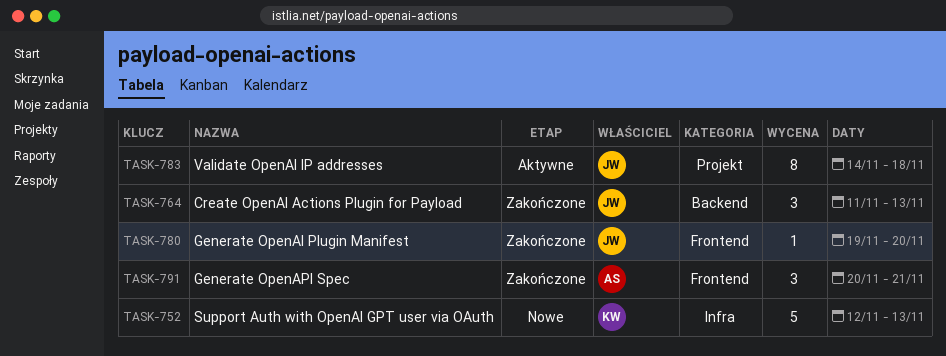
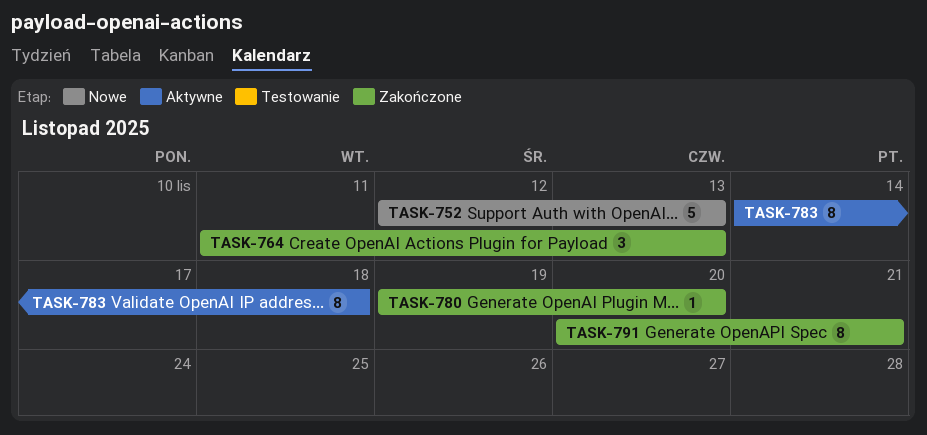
TASK-791, estimate: 3 -> 8

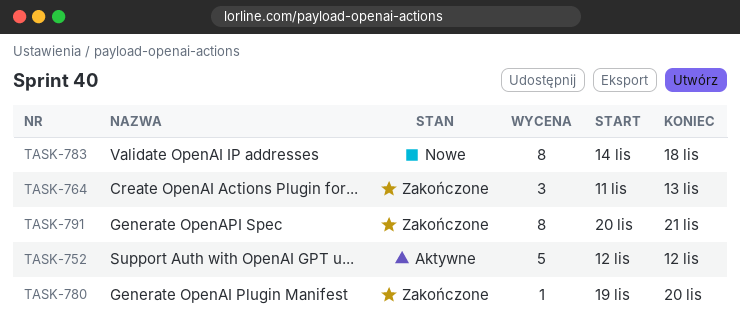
TASK-752, status: Nowe -> Aktywne
TASK-752, due: Nov 13 -> Nov 12
TASK-783, status: Aktywne -> Nowe

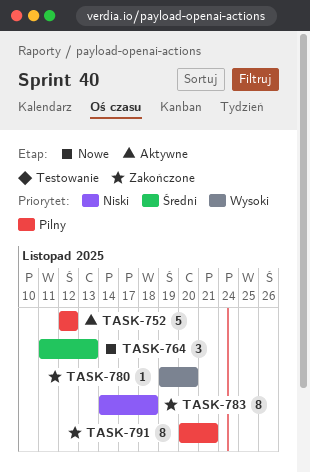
TASK-764, status: Zakończone -> Nowe
TASK-783, status: Nowe -> Zakończone

